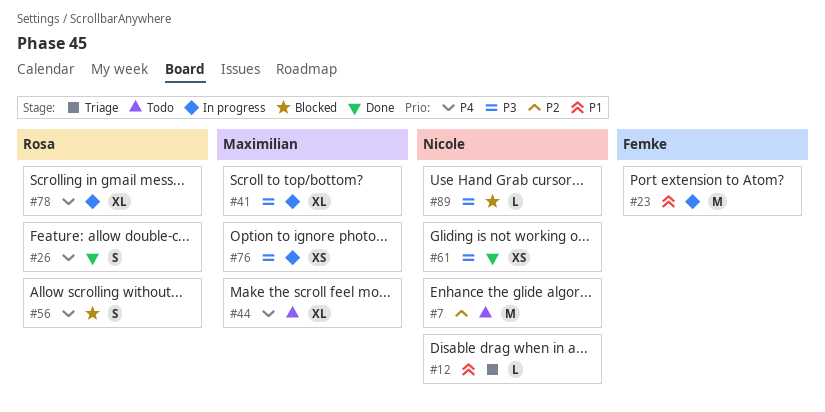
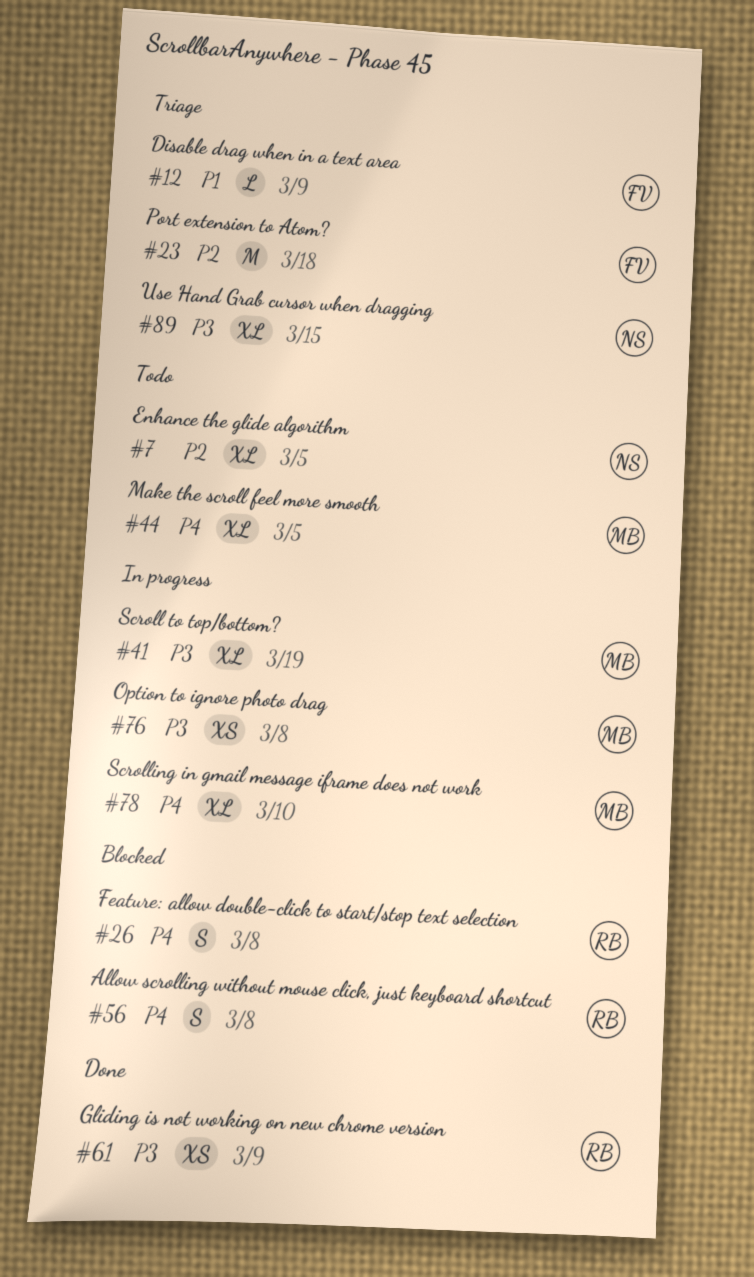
#7, estimate: M -> XL
#12, owner: Nicole -> Femke
#23, status: In progress -> Triage
#23, priority: P1 -> P2
#26, status: Done -> Blocked
#61, owner: Nicole -> Rosa
#78, owner: Rosa -> Maximilian
#89, status: Blocked -> Triage
#89, estimate: L -> XL

